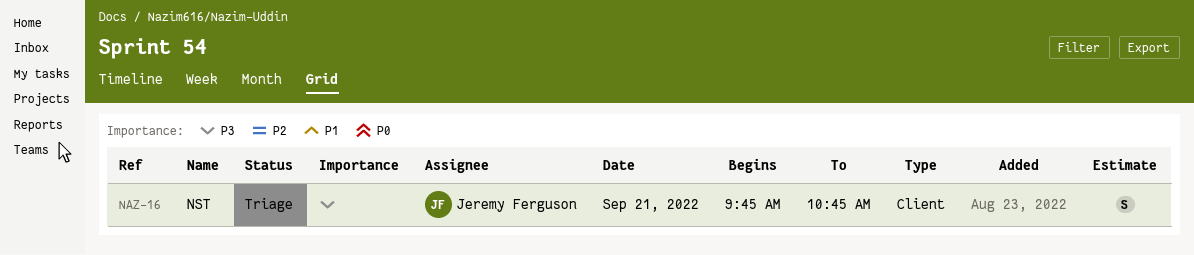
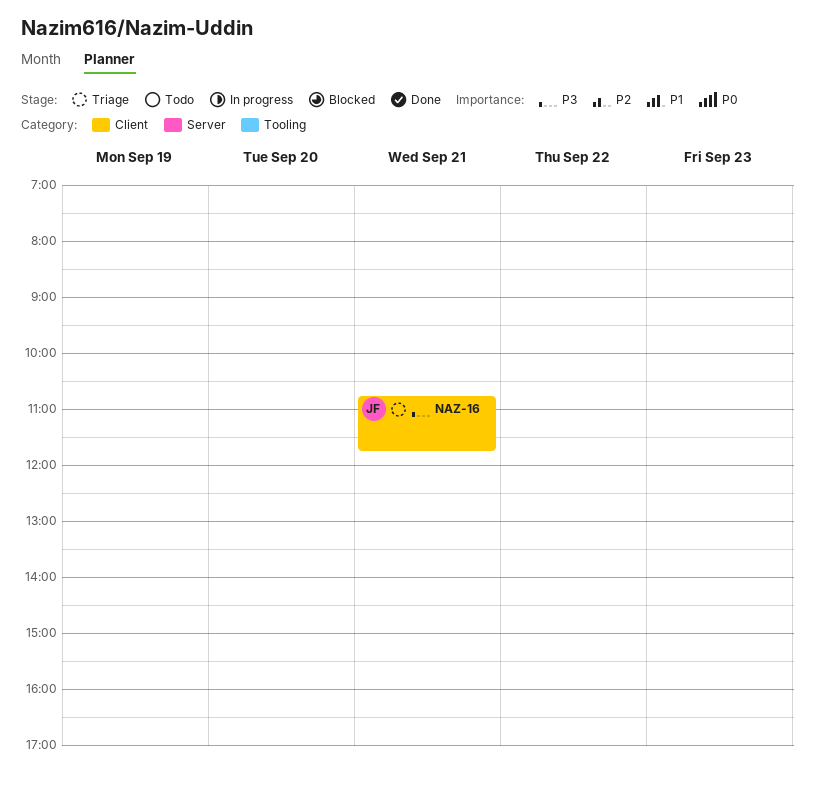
NAZ-16, begins: 09:45 -> 10:45
NAZ-16, ends: 10:45 -> 11:45

